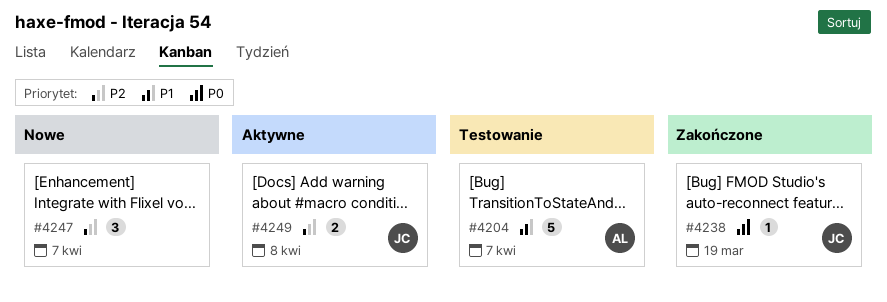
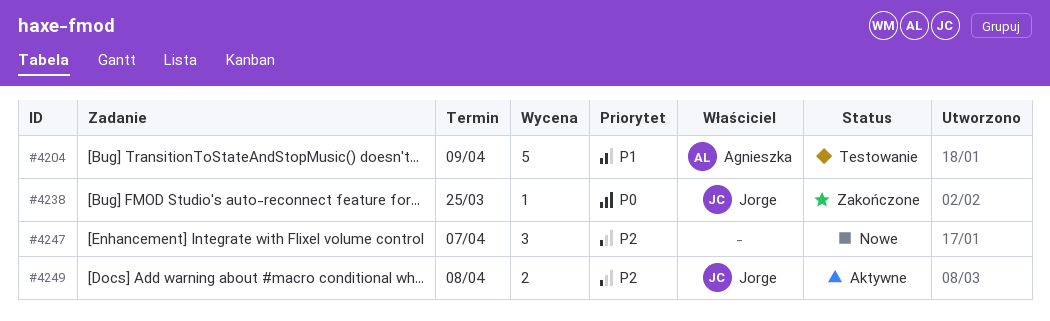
#4204, due: Apr 7 -> Apr 9
#4238, due: Mar 19 -> Mar 25

